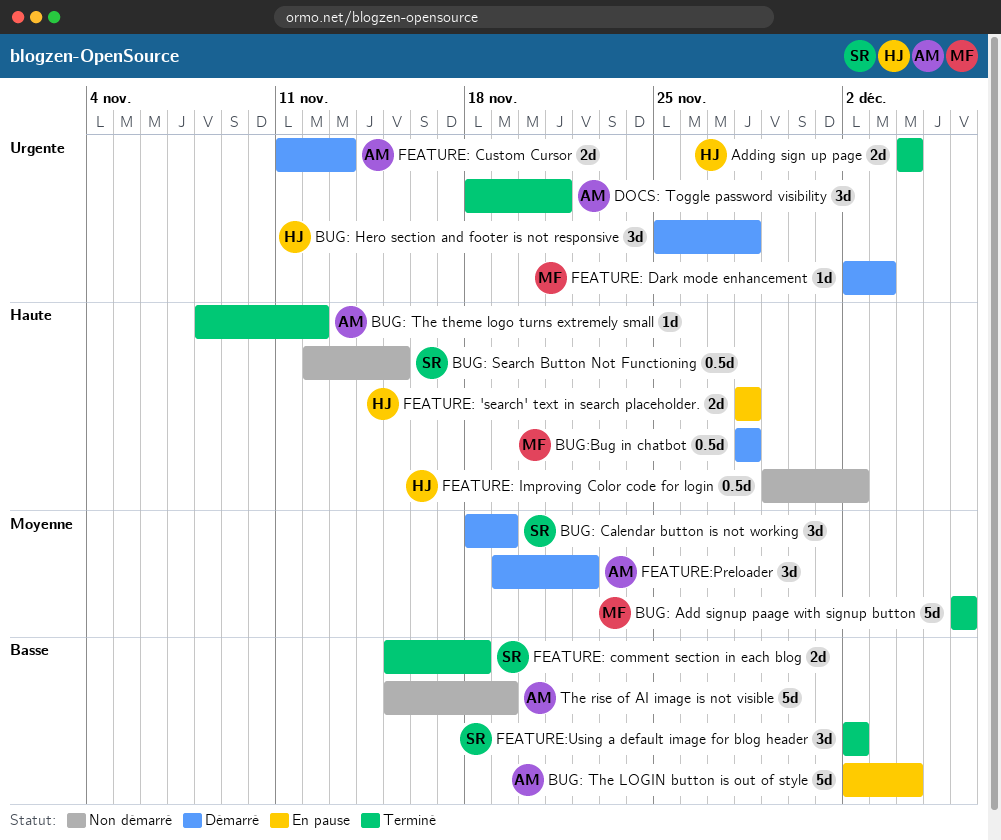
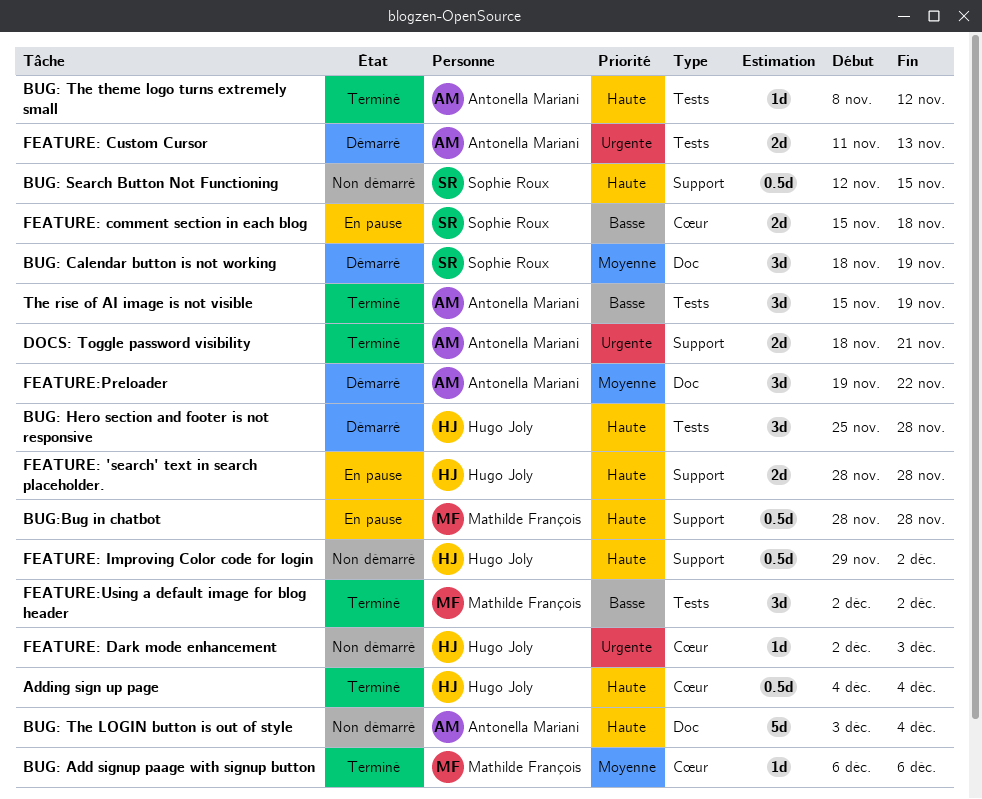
Adding sign up page, priority: Urgente -> Haute
Adding sign up page, estimate: 2d -> 0.5d
BUG: Add signup paage with signup button, estimate: 5d -> 1d
BUG: Hero section and footer is not responsive, priority: Urgente -> Haute
BUG: The LOGIN button is out of style, status: En pause -> Non démarré
BUG: The LOGIN button is out of style, priority: Basse -> Haute
BUG: The LOGIN button is out of style, start: Dec 2 -> Dec 3
BUG:Bug in chatbot, status: Démarré -> En pause
DOCS: Toggle password visibility, estimate: 3d -> 2d
FEATURE: comment section in each blog, status: Terminé -> En pause
FEATURE: Dark mode enhancement, status: Démarré -> Non démarré
FEATURE: Dark mode enhancement, owner: Mathilde François -> Hugo Joly
FEATURE:Using a default image for blog header, owner: Sophie Roux -> Mathilde François
The rise of AI image is not visible, status: Non démarré -> Terminé
The rise of AI image is not visible, estimate: 5d -> 3d

